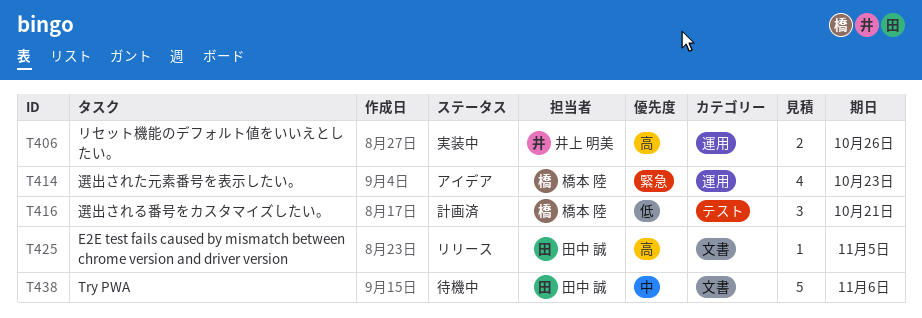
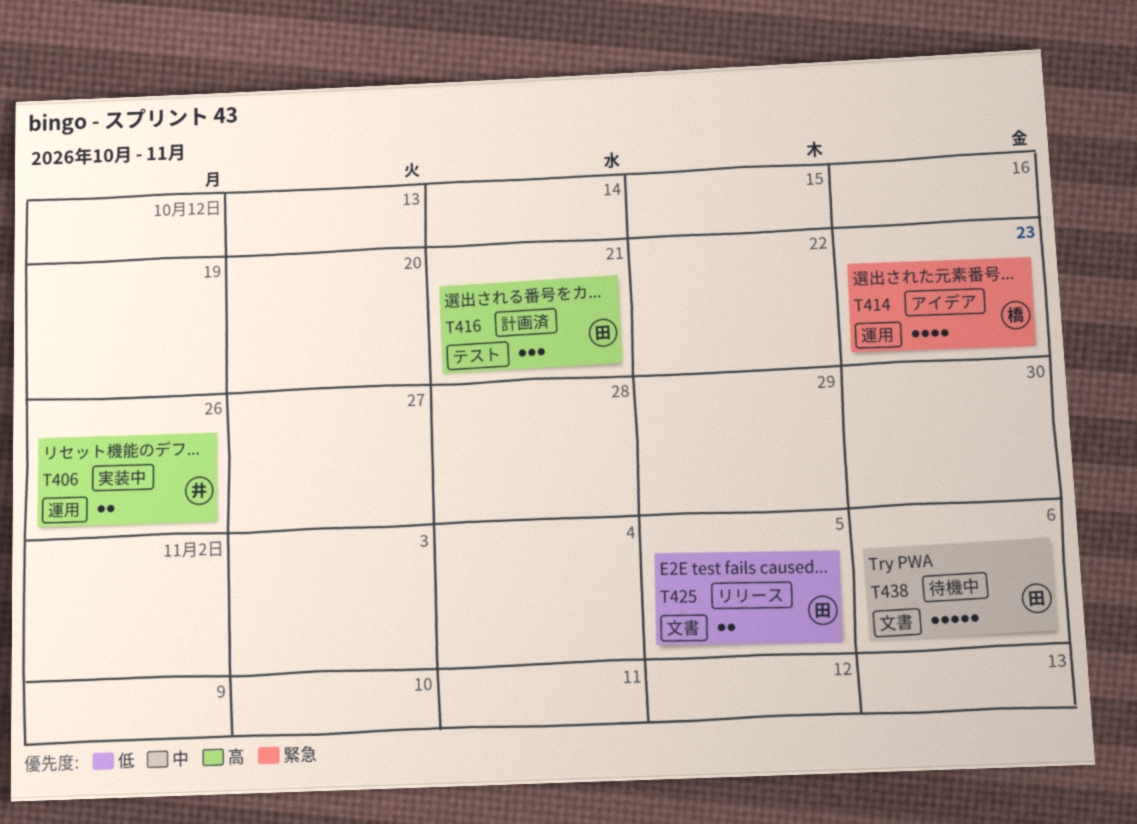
T416, owner: 橋本 陸 -> 田中 誠
T416, priority: 低 -> 高
T425, priority: 高 -> 低
T425, estimate: 1 -> 2

